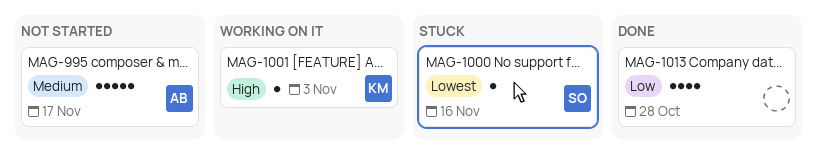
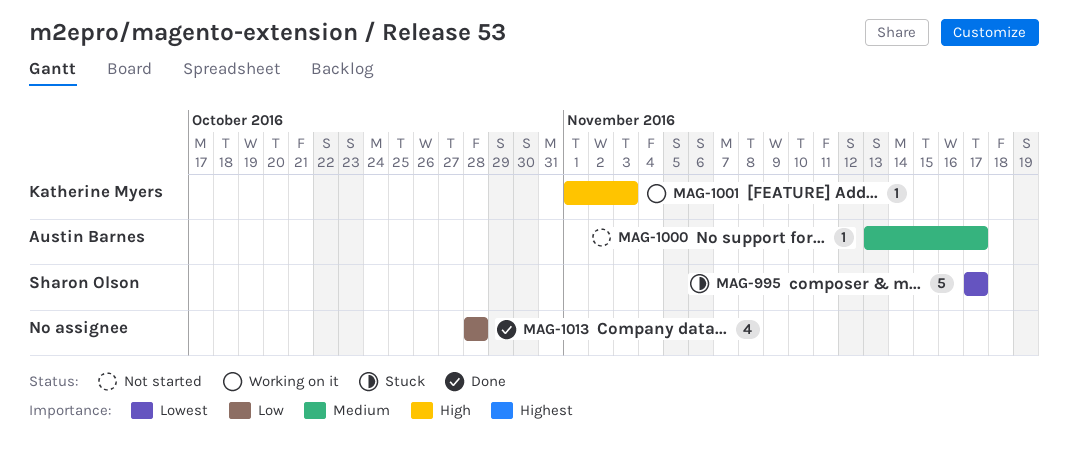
MAG-995, status: Not started -> Stuck
MAG-995, owner: Austin Barnes -> Sharon Olson
MAG-995, priority: Medium -> Lowest
MAG-1000, status: Stuck -> Not started
MAG-1000, owner: Sharon Olson -> Austin Barnes
MAG-1000, priority: Lowest -> Medium
MAG-1000, due: Nov 16 -> Nov 17

